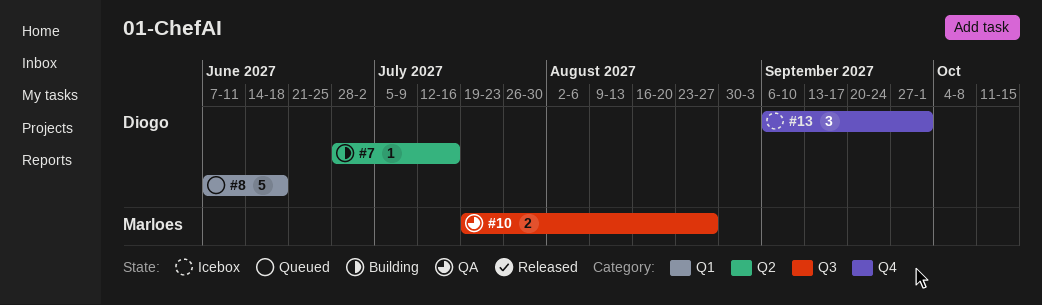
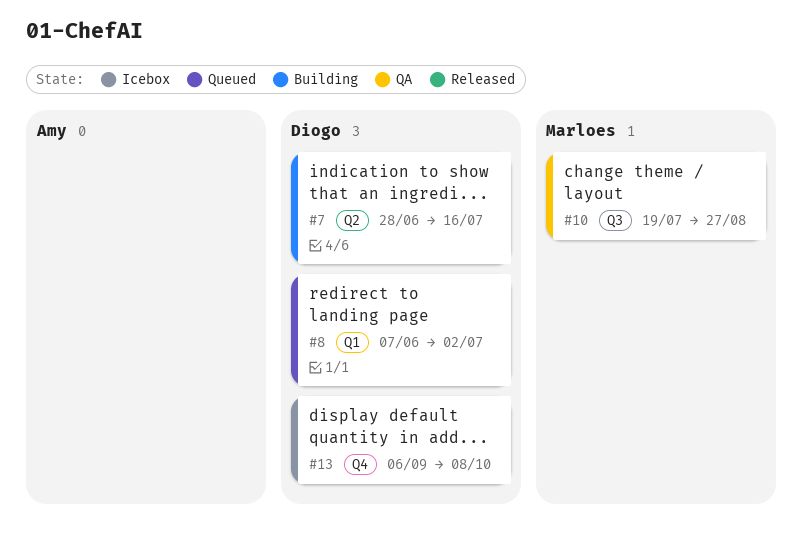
#8, due: Jun 18 -> Jul 2
#13, due: Oct 1 -> Oct 8

